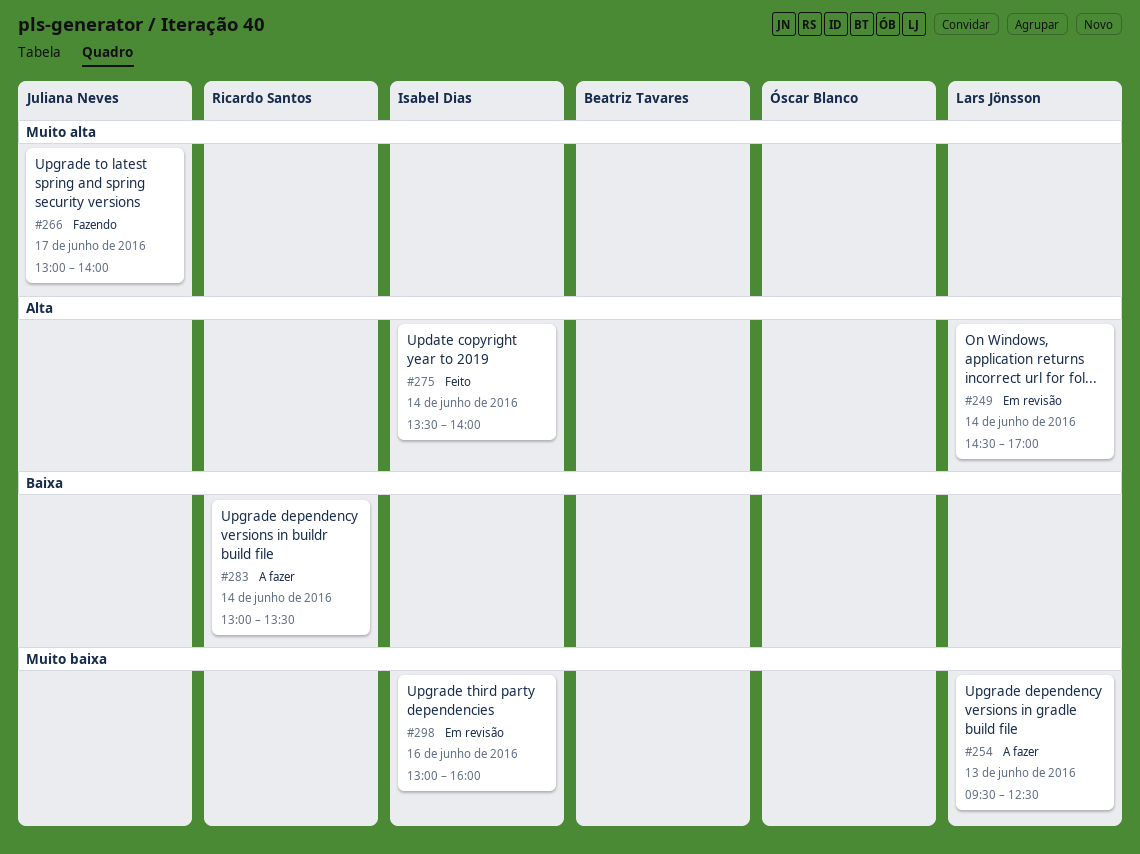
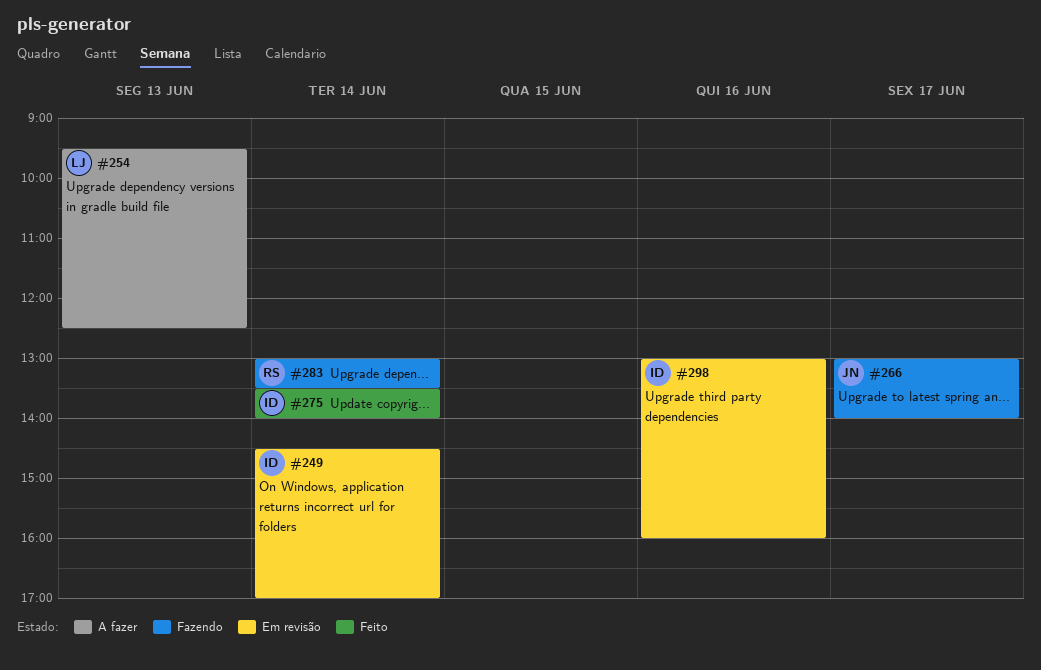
#249, owner: Lars Jönsson -> Isabel Dias
#283, status: A fazer -> Fazendo

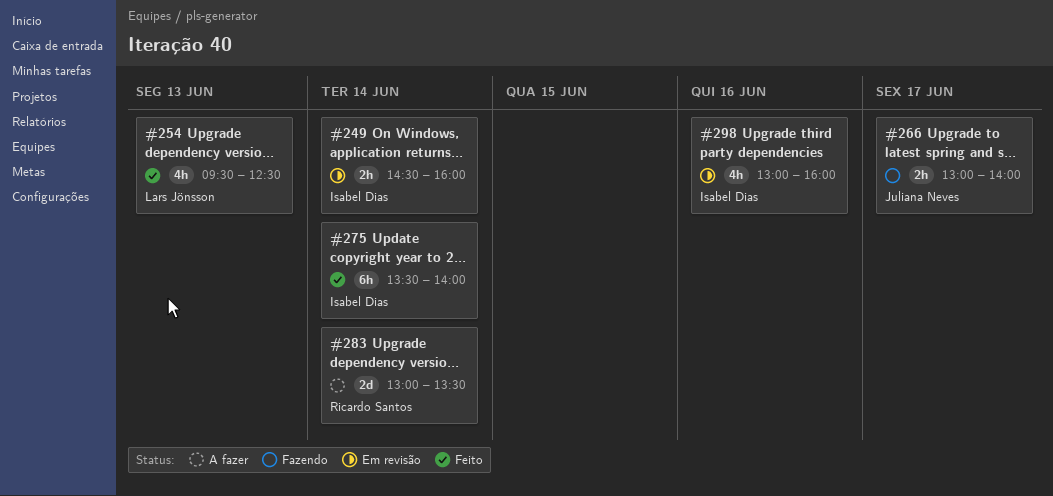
#249, ends: 17:00 -> 16:00
#254, status: A fazer -> Feito
#283, status: Fazendo -> A fazer

